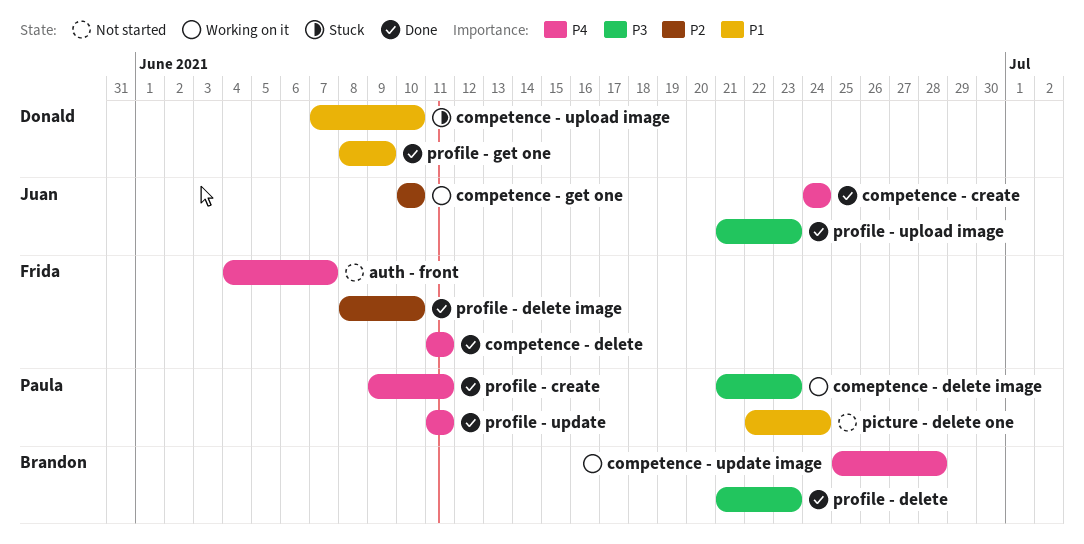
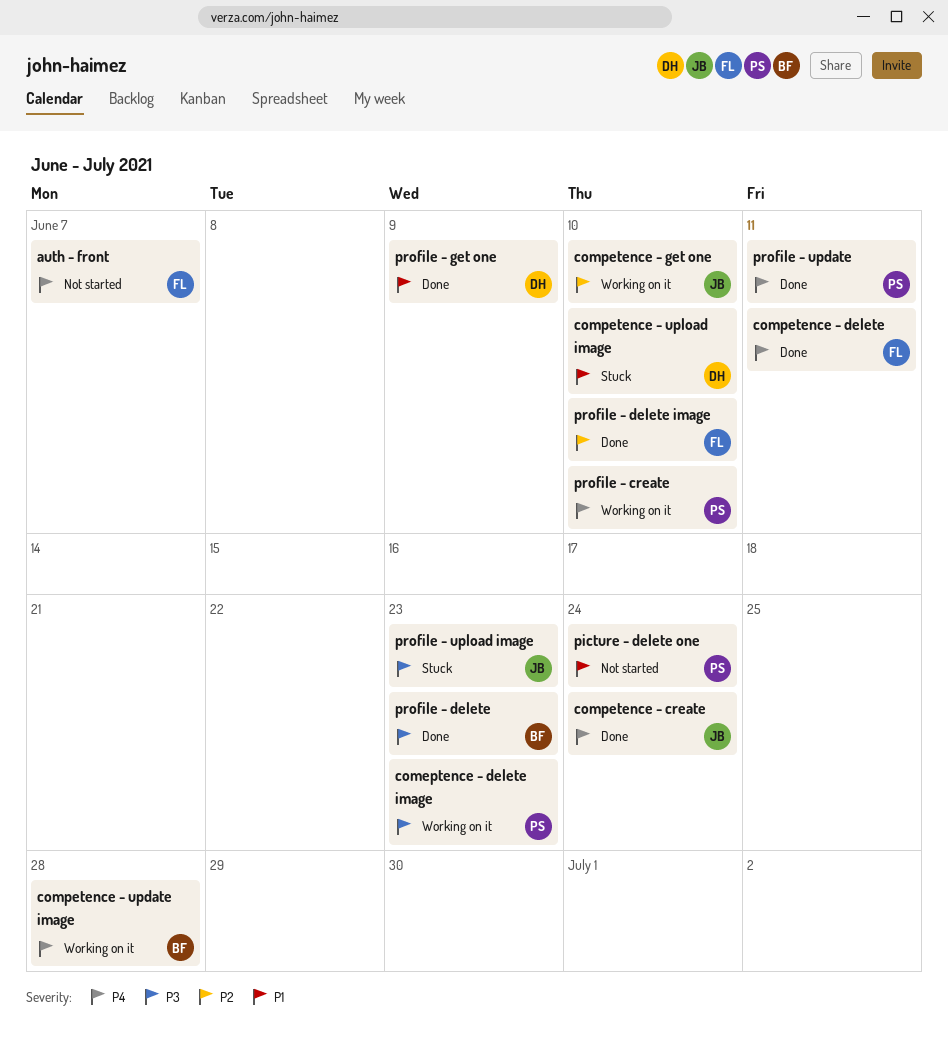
profile - create, status: Done -> Working on it
profile - create, due: Jun 11 -> Jun 10
profile - upload image, status: Done -> Stuck

